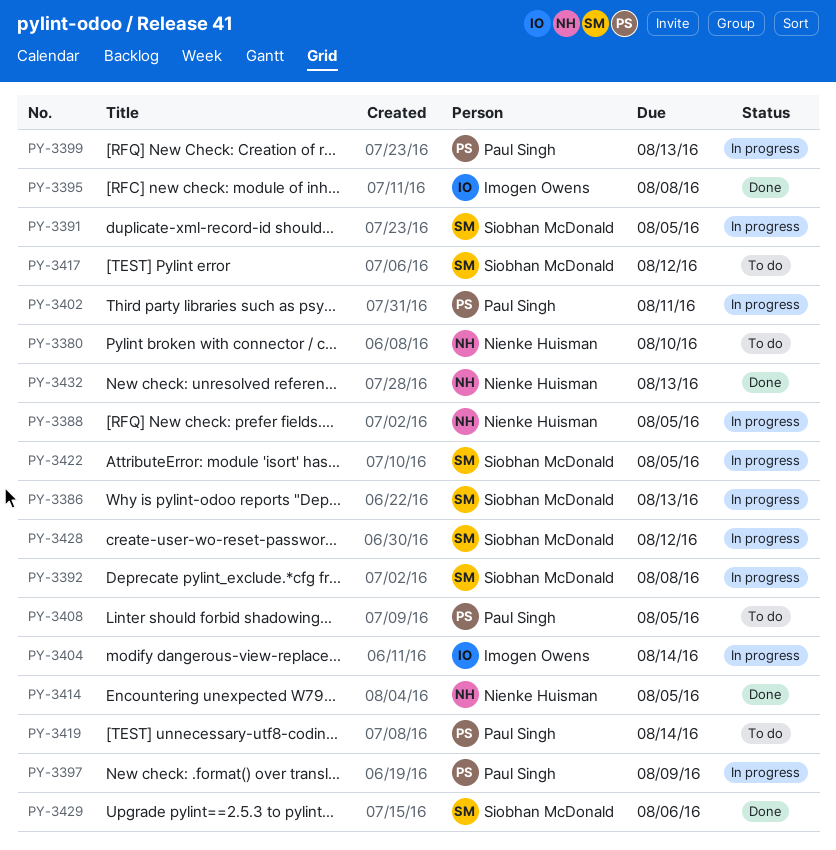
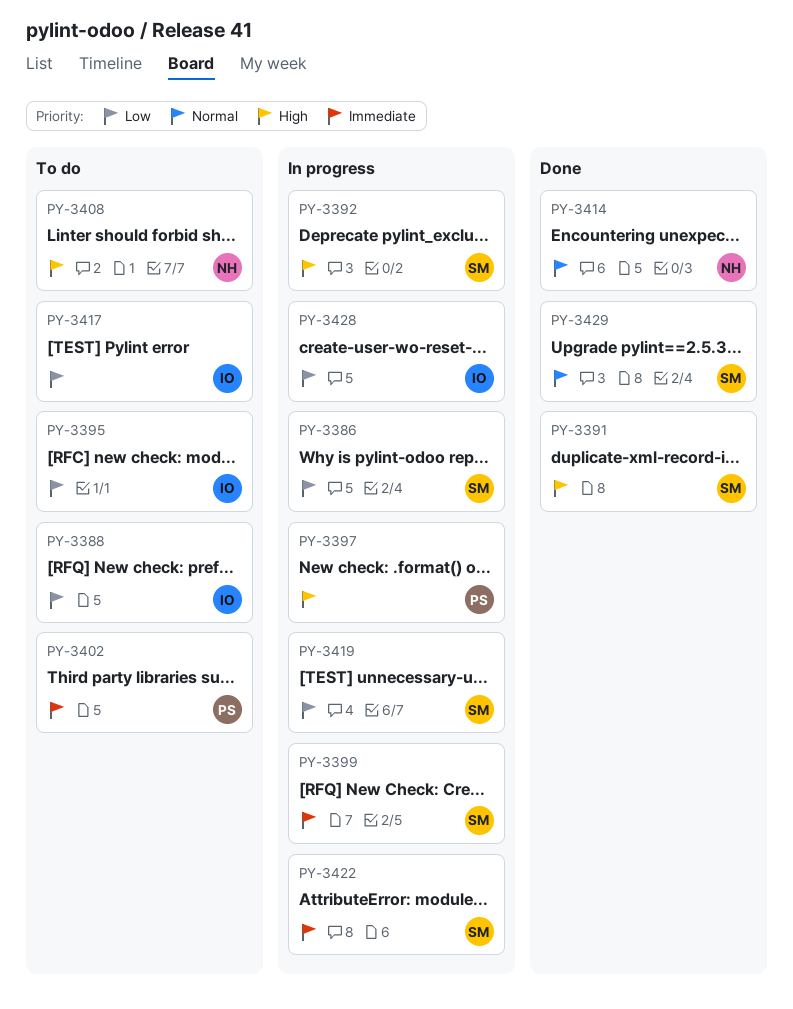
PY-3380: present -> none
PY-3388, status: In progress -> To do
PY-3388, owner: Nienke Huisman -> Imogen Owens
PY-3391, status: In progress -> Done
PY-3395, status: Done -> To do
PY-3399, owner: Paul Singh -> Siobhan McDonald
PY-3402, status: In progress -> To do
PY-3404: present -> none
PY-3408, owner: Paul Singh -> Nienke Huisman
PY-3417, owner: Siobhan McDonald -> Imogen Owens
PY-3419, status: To do -> In progress
PY-3419, owner: Paul Singh -> Siobhan McDonald
PY-3428, owner: Siobhan McDonald -> Imogen Owens
PY-3432: present -> none

